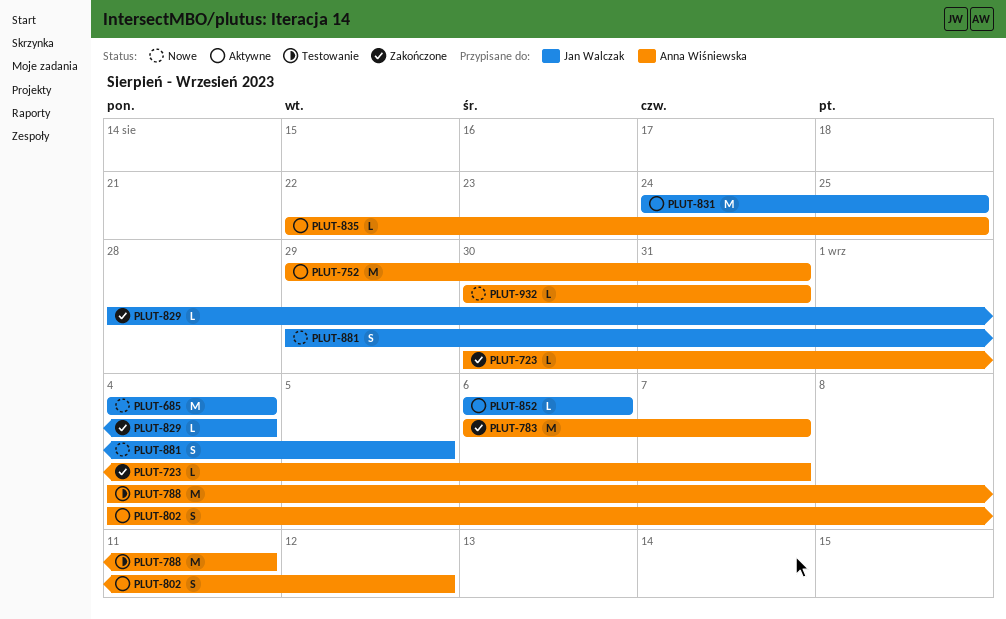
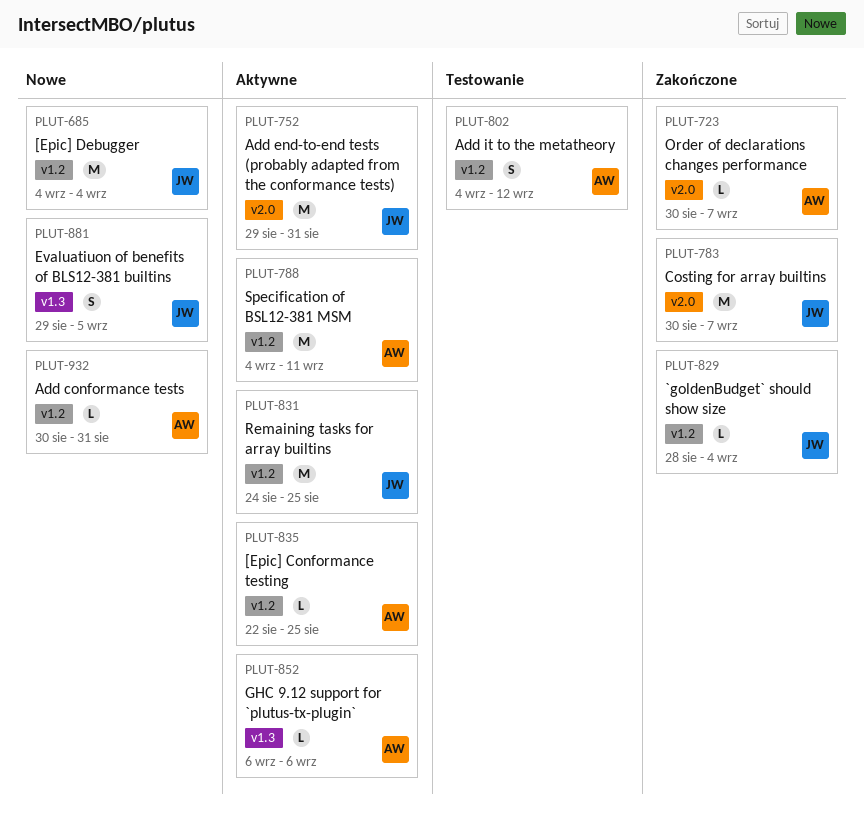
PLUT-752, owner: Anna Wiśniewska -> Jan Walczak
PLUT-783, owner: Anna Wiśniewska -> Jan Walczak
PLUT-783, start: Sep 6 -> Aug 30
PLUT-788, status: Testowanie -> Aktywne
PLUT-802, status: Aktywne -> Testowanie
PLUT-852, owner: Jan Walczak -> Anna Wiśniewska

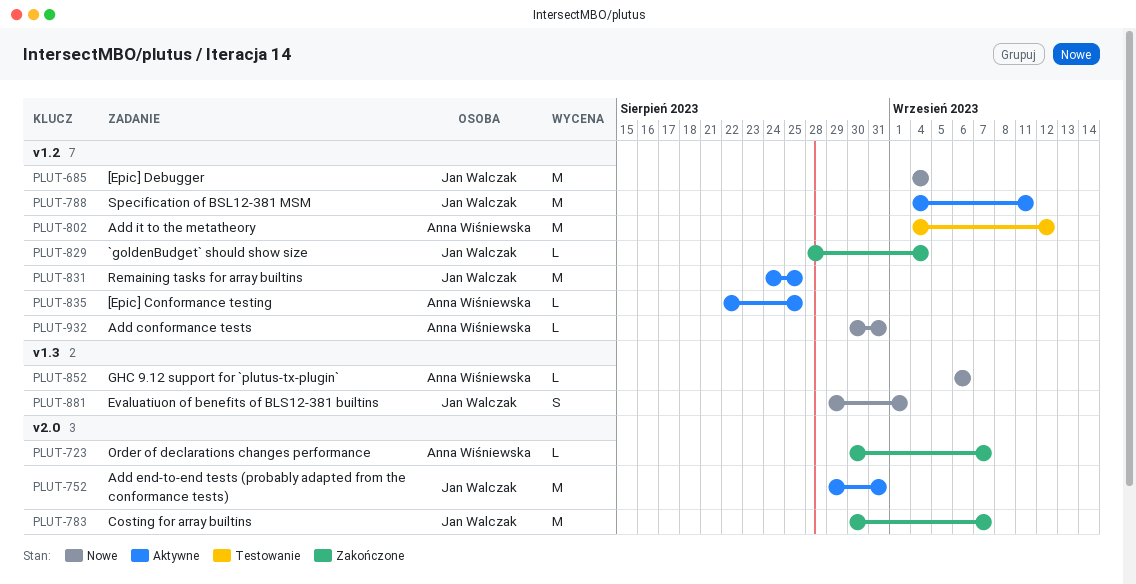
PLUT-788, owner: Anna Wiśniewska -> Jan Walczak
PLUT-802, estimate: S -> M
PLUT-852, status: Aktywne -> Nowe
PLUT-881, due: Sep 5 -> Sep 1

